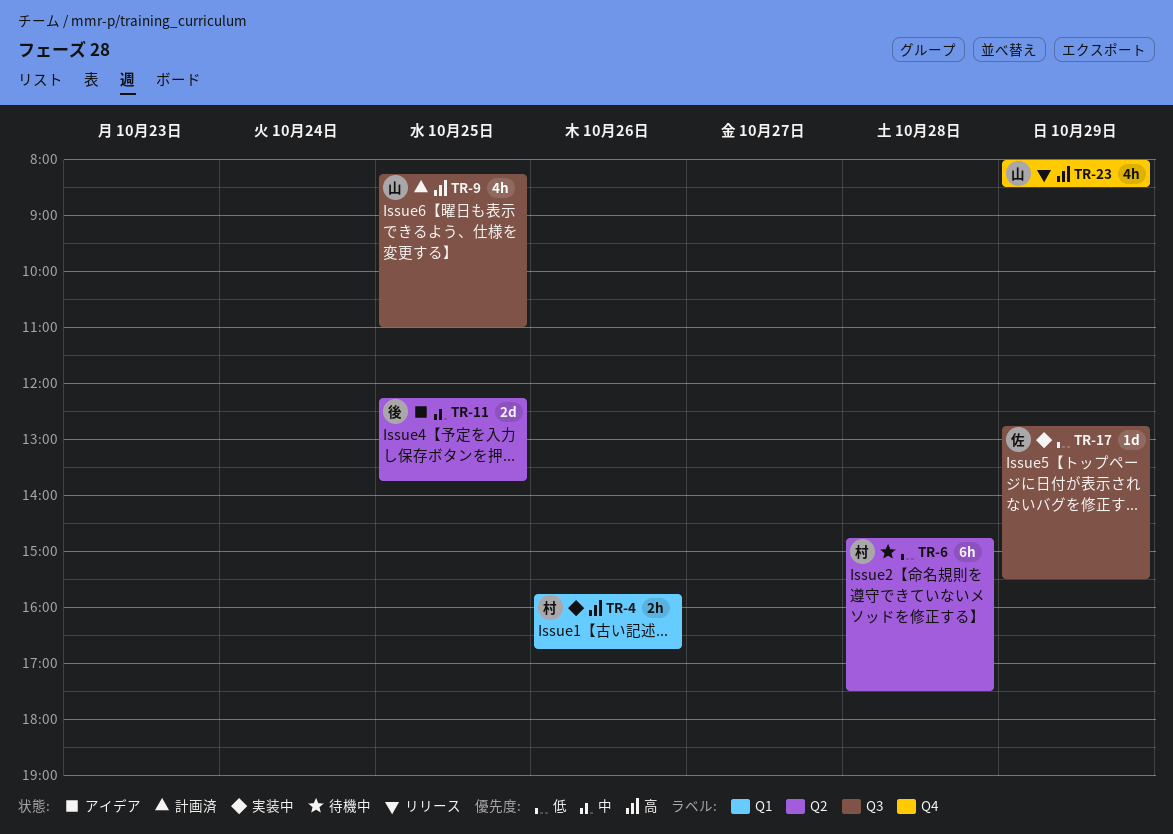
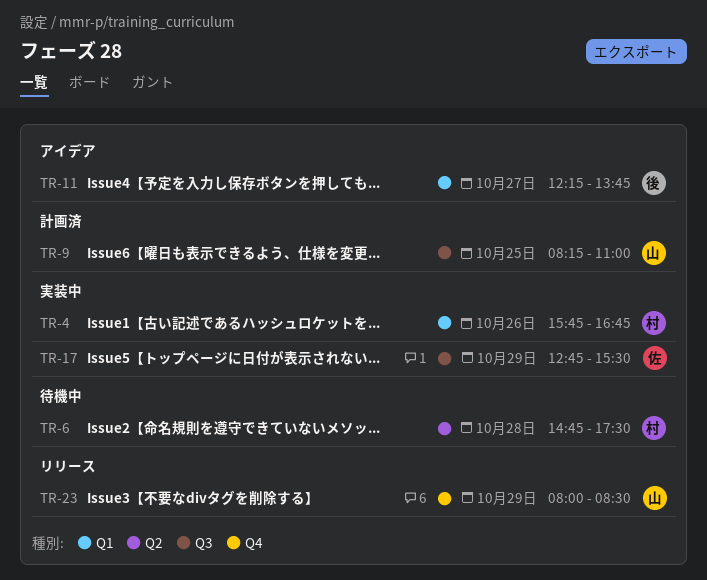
TR-11, label: Q2 -> Q1
TR-11, day: Oct 25 -> Oct 27

